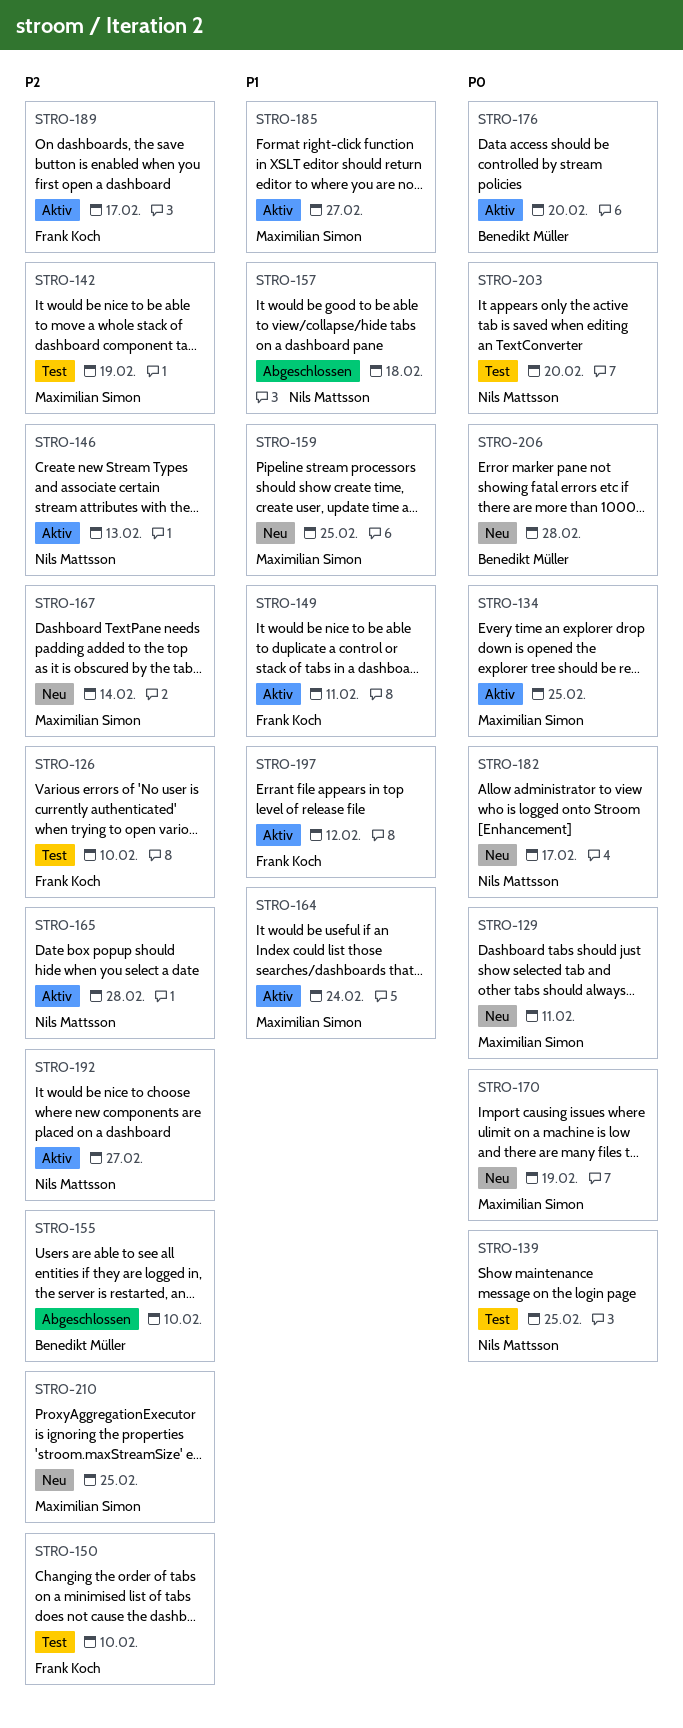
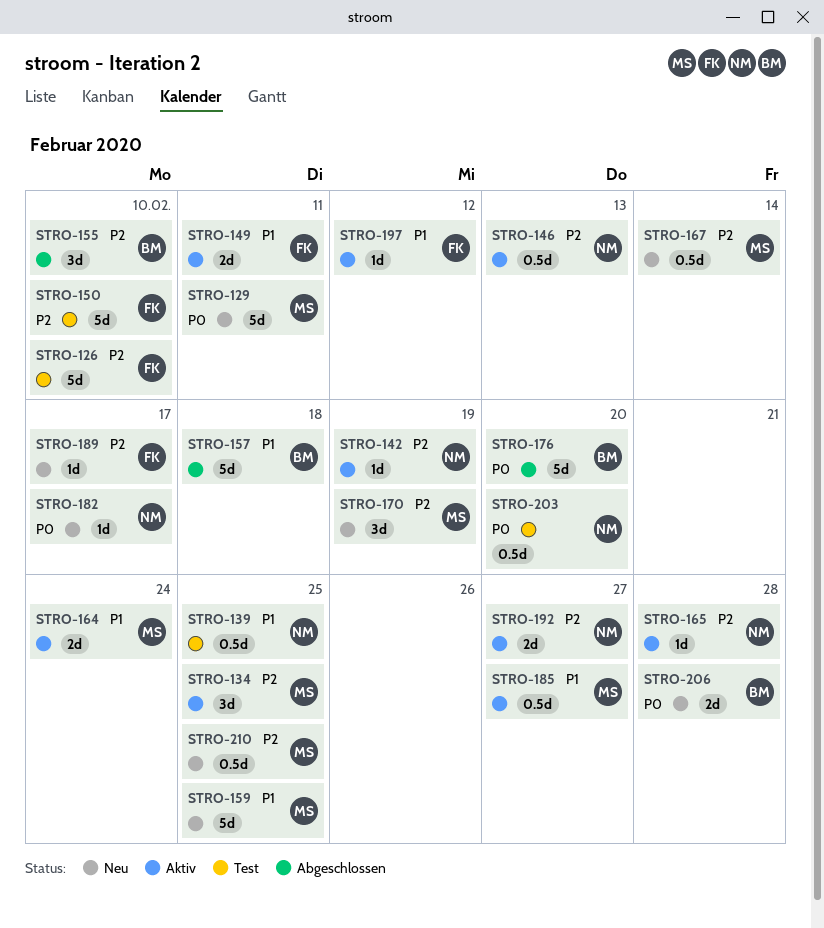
STRO-134, priority: P0 -> P2
STRO-139, priority: P0 -> P1
STRO-142, status: Test -> Aktiv
STRO-142, owner: Maximilian Simon -> Nils Mattsson
STRO-157, owner: Nils Mattsson -> Benedikt Müller
STRO-170, priority: P0 -> P2
STRO-176, status: Aktiv -> Abgeschlossen
STRO-189, status: Aktiv -> Neu

